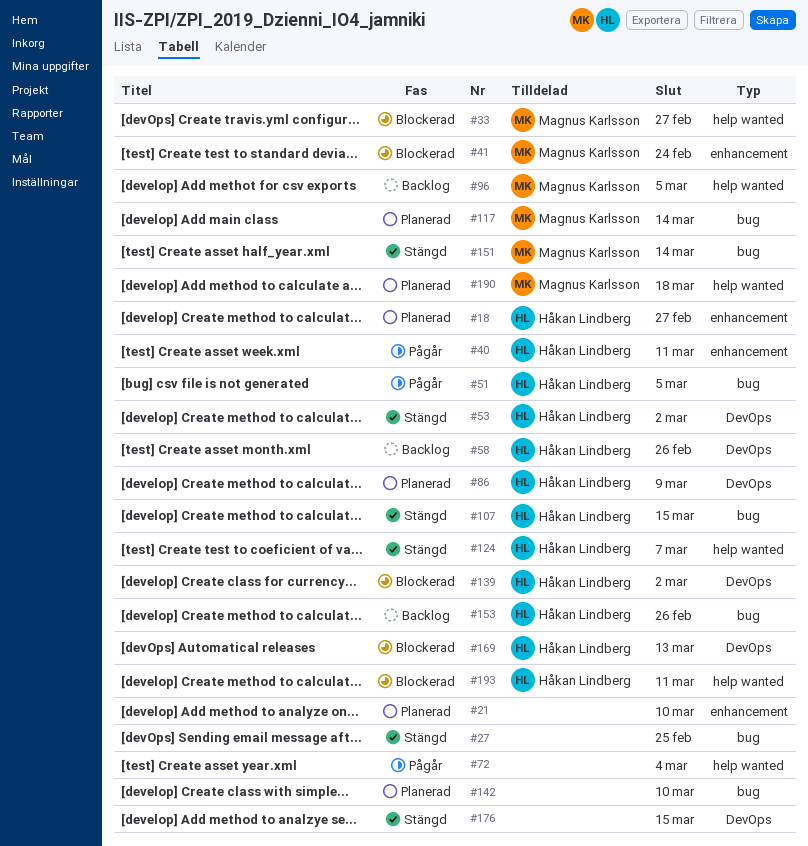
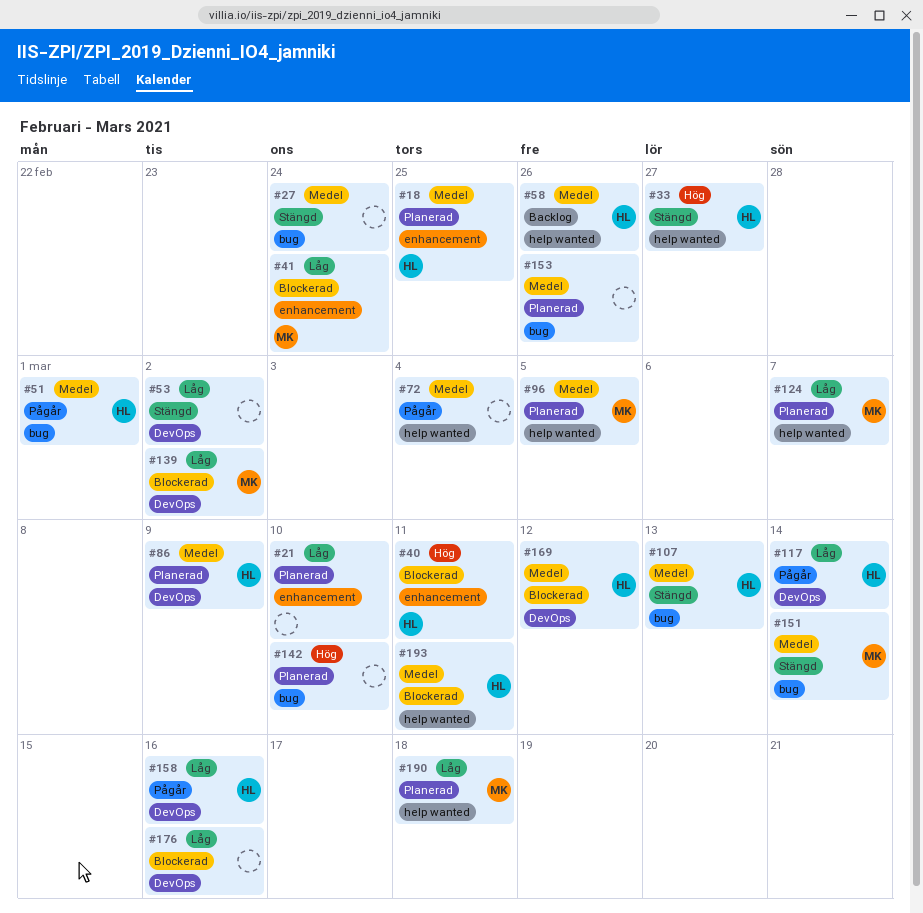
#18, due: Feb 27 -> Feb 25
#27, due: Feb 25 -> Feb 24
#33, status: Blockerad -> Stängd
#33, owner: Magnus Karlsson -> Håkan Lindberg
#40, status: Pågår -> Blockerad
#51, due: Mar 5 -> Mar 1
#53, owner: Håkan Lindberg -> none
#58, label: DevOps -> help wanted
#96, status: Backlog -> Planerad
#107, due: Mar 15 -> Mar 13
#117, status: Planerad -> Pågår
#117, owner: Magnus Karlsson -> Håkan Lindberg
#117, label: bug -> DevOps
#124, status: Stängd -> Planerad
#124, owner: Håkan Lindberg -> Magnus Karlsson
#139, owner: Håkan Lindberg -> Magnus Karlsson
#153, status: Backlog -> Planerad
#153, owner: Håkan Lindberg -> none
#158: none -> present
#169, due: Mar 13 -> Mar 12
#176, status: Stängd -> Blockerad
#176, due: Mar 15 -> Mar 16

